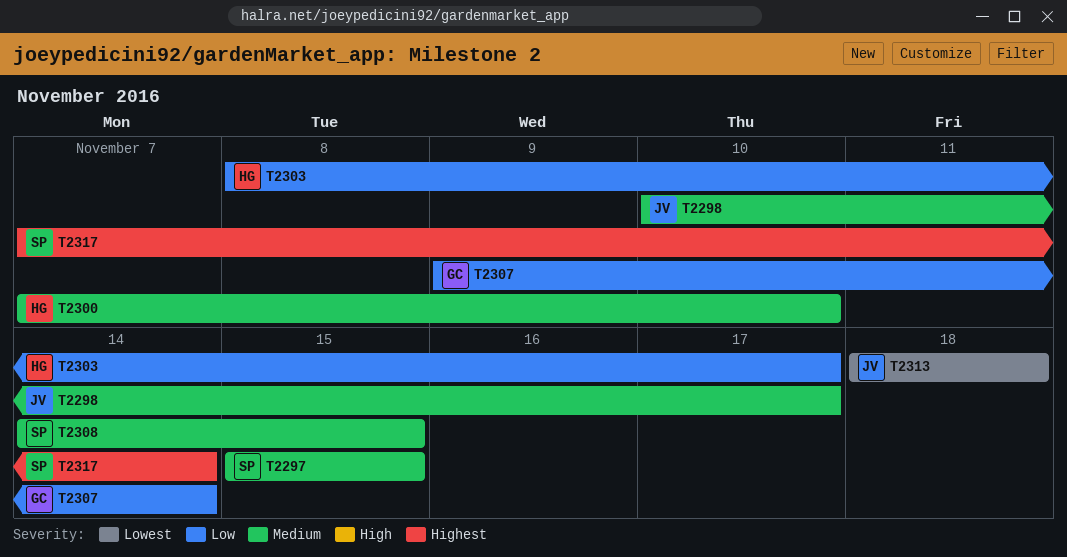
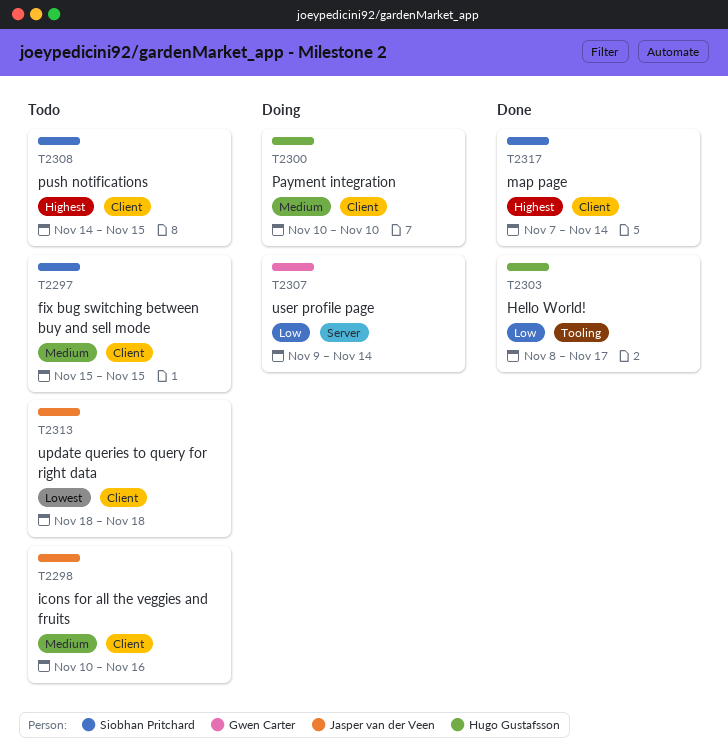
T2298, due: Nov 17 -> Nov 16
T2300, start: Nov 7 -> Nov 10
T2308, priority: Medium -> Highest

